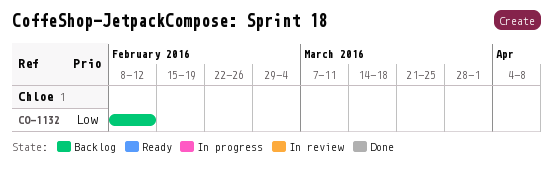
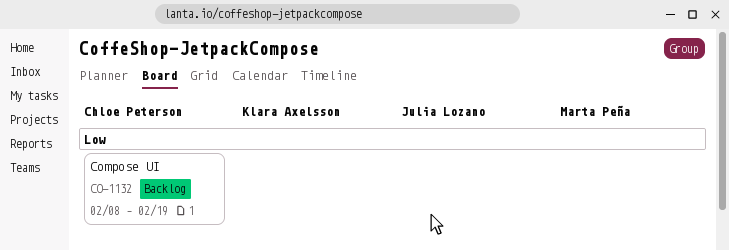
CO-1132, due: Feb 12 -> Feb 19

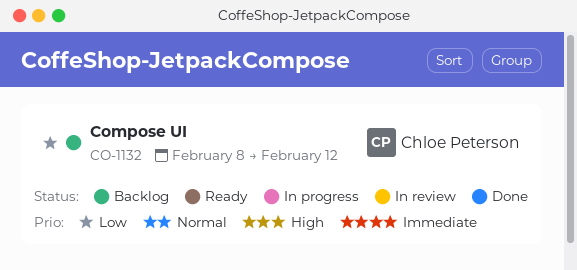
CO-1132, due: Feb 19 -> Feb 12

